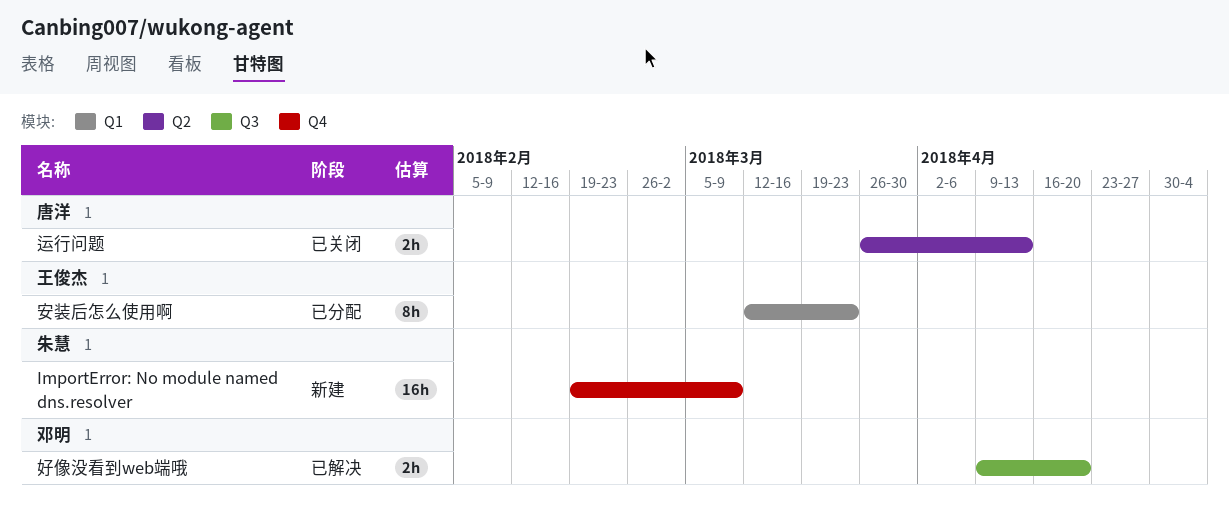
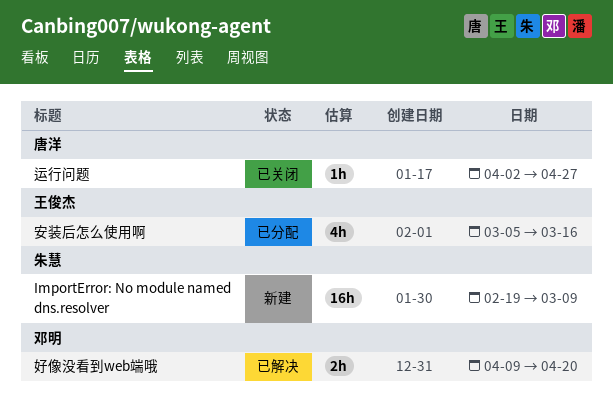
安装后怎么使用啊, estimate: 8h -> 4h
安装后怎么使用啊, start: Mar 12 -> Mar 5
安装后怎么使用啊, due: Mar 23 -> Mar 16
运行问题, estimate: 2h -> 1h
运行问题, start: Mar 26 -> Apr 2
运行问题, due: Apr 13 -> Apr 27

